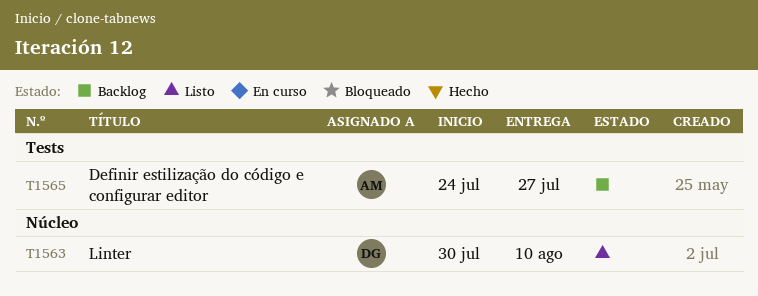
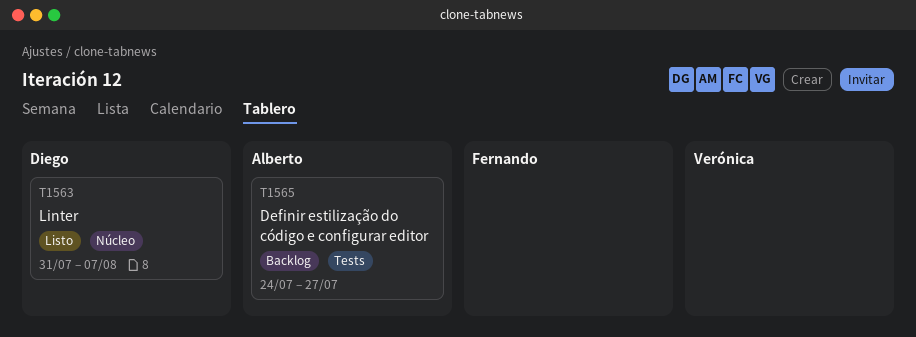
T1563, start: Jul 30 -> Jul 31
T1563, due: Aug 10 -> Aug 7

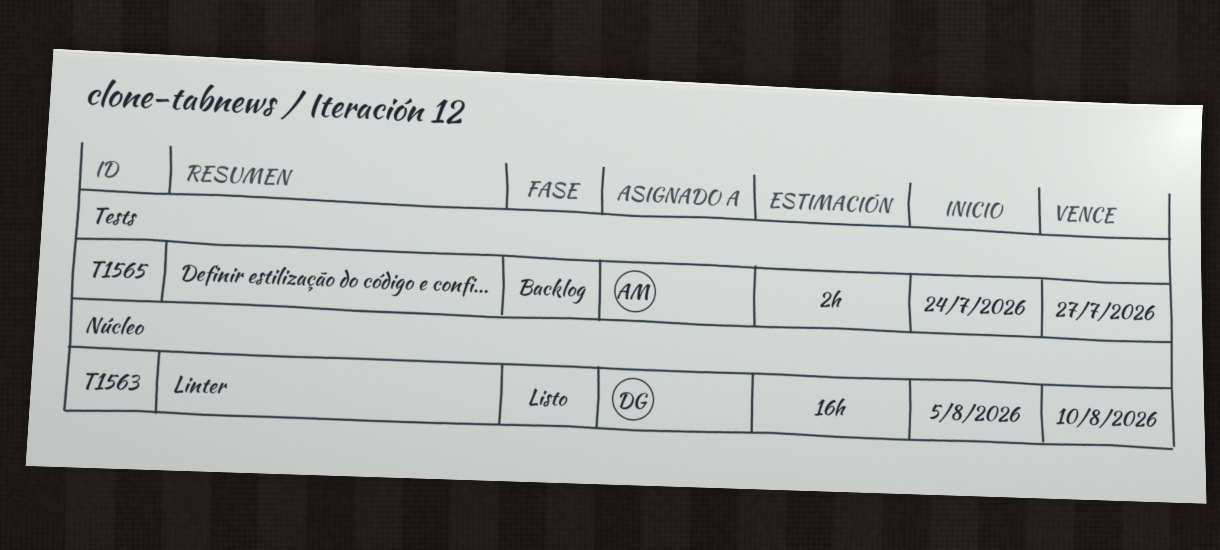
T1563, start: Jul 31 -> Aug 5
T1563, due: Aug 7 -> Aug 10

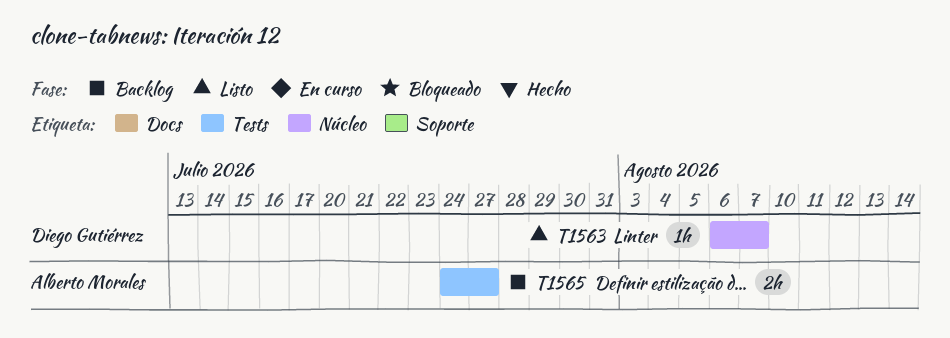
T1563, estimate: 16h -> 1h
T1563, start: Aug 5 -> Aug 6
T1563, due: Aug 10 -> Aug 7

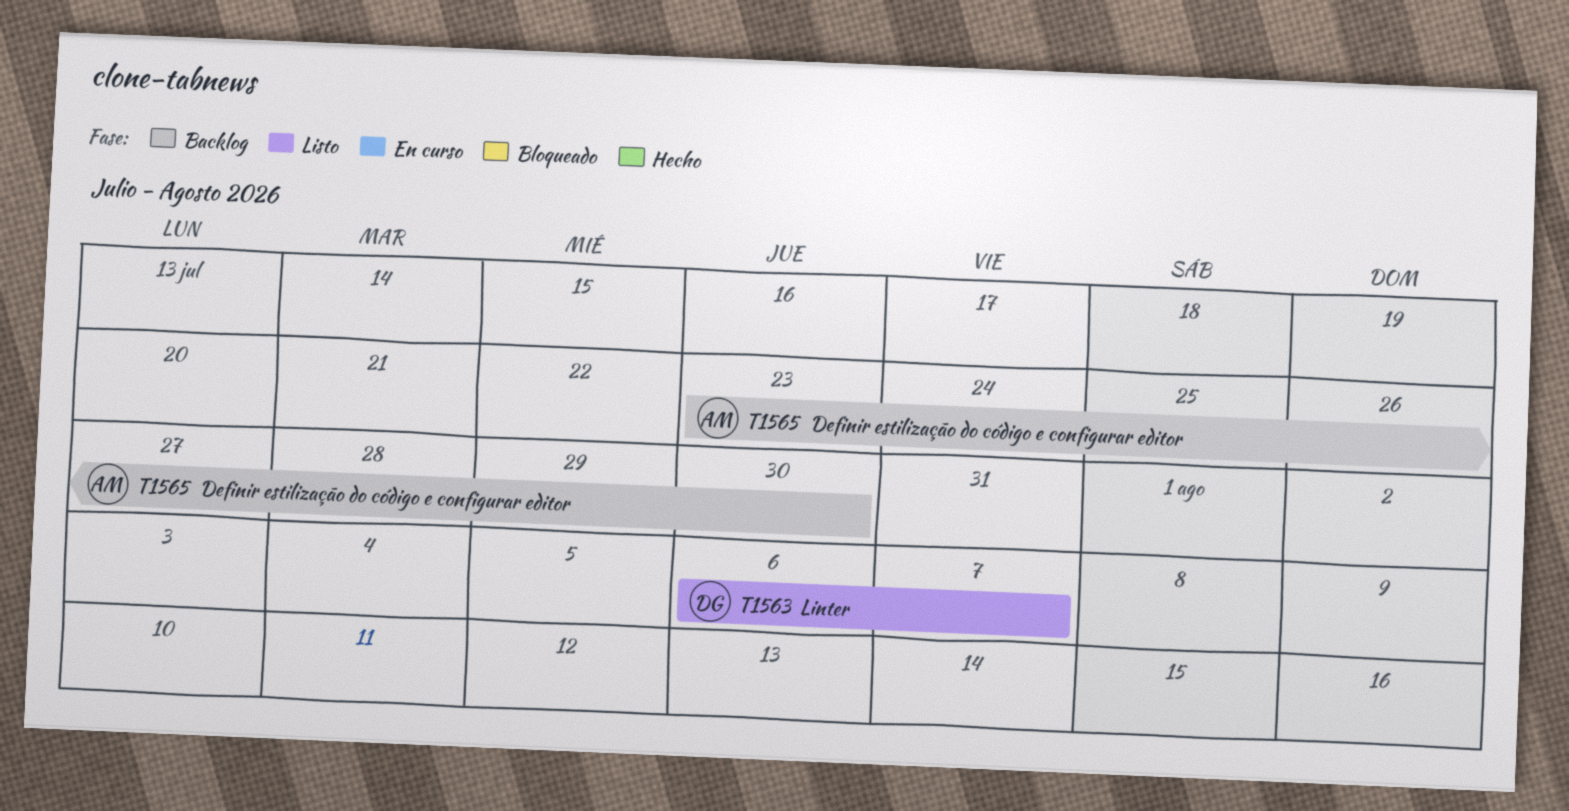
T1565, start: Jul 24 -> Jul 23
T1565, due: Jul 27 -> Jul 30

